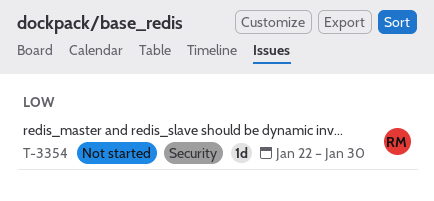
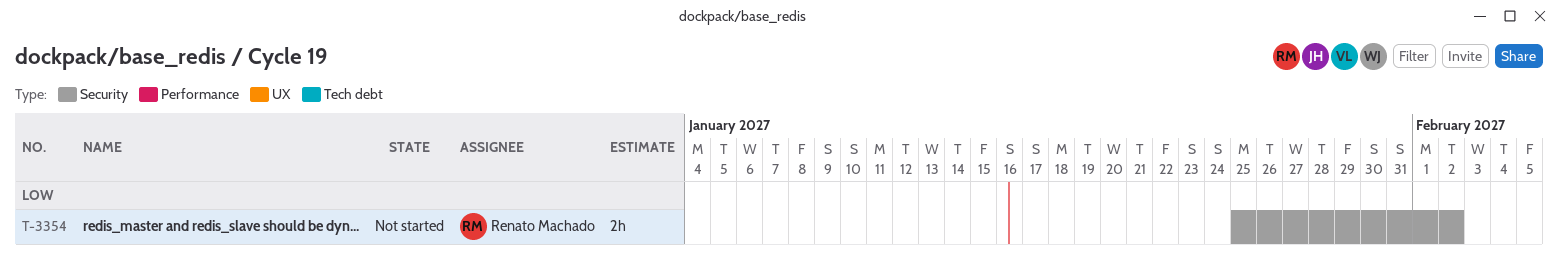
T-3354, estimate: 1d -> 2h
T-3354, start: Jan 22 -> Jan 25
T-3354, due: Jan 30 -> Feb 2

